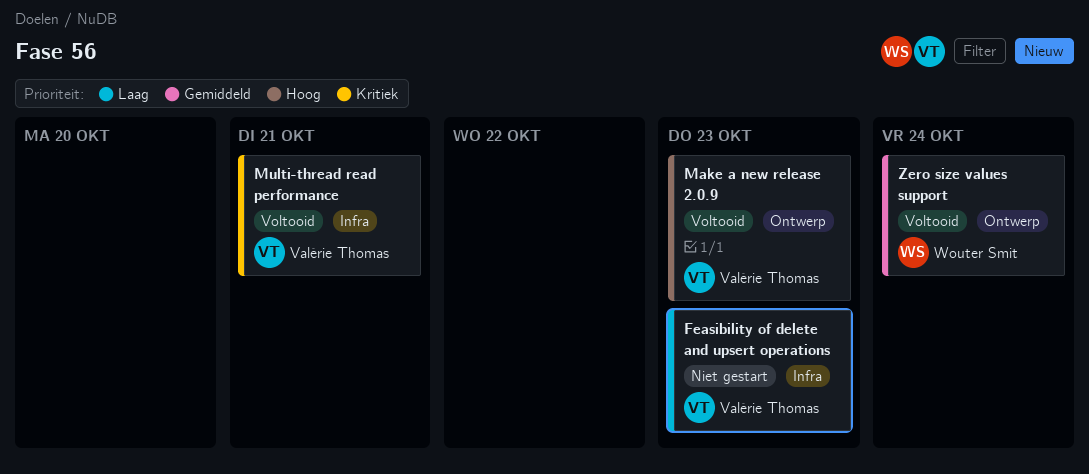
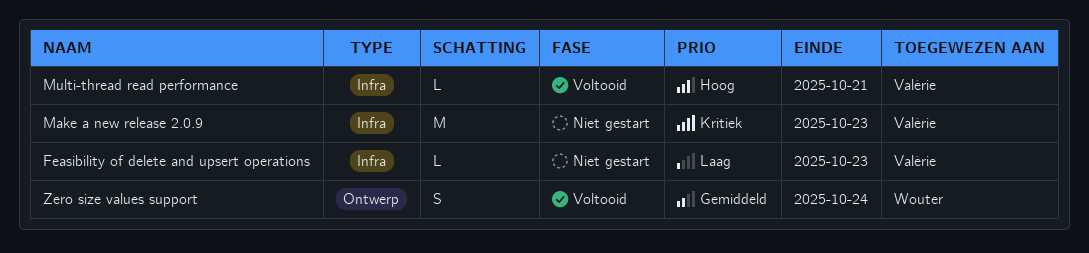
Make a new release 2.0.9, status: Voltooid -> Niet gestart
Make a new release 2.0.9, priority: Hoog -> Kritiek
Make a new release 2.0.9, label: Ontwerp -> Infra
Multi-thread read performance, priority: Kritiek -> Hoog

